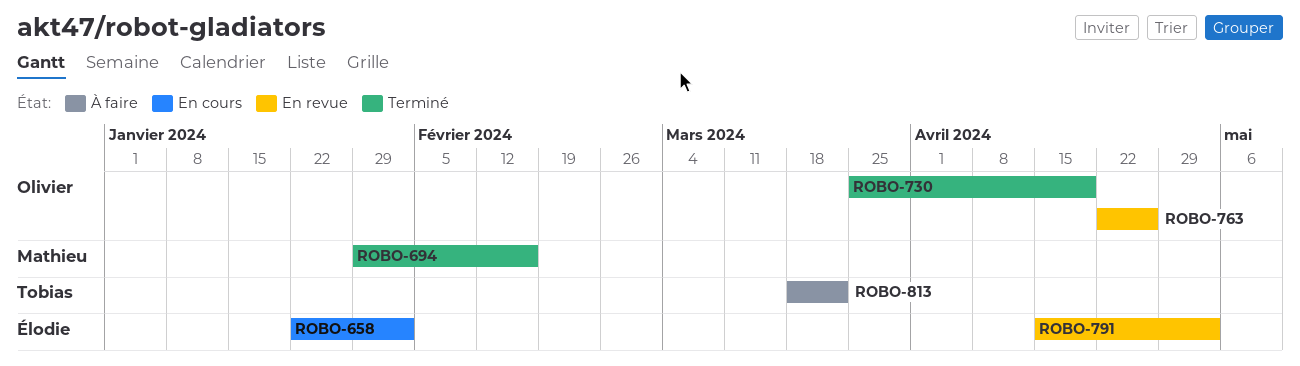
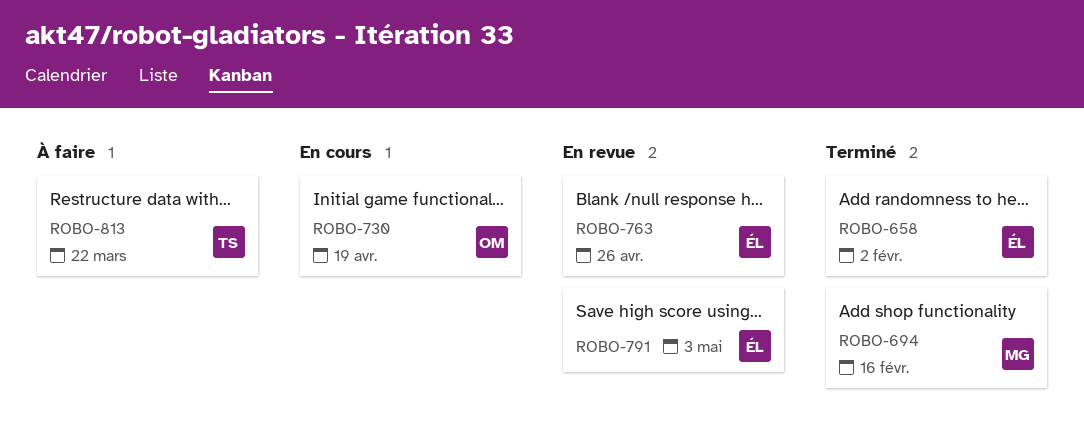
ROBO-658, status: En cours -> Terminé
ROBO-730, status: Terminé -> En cours
ROBO-763, owner: Olivier -> Élodie

